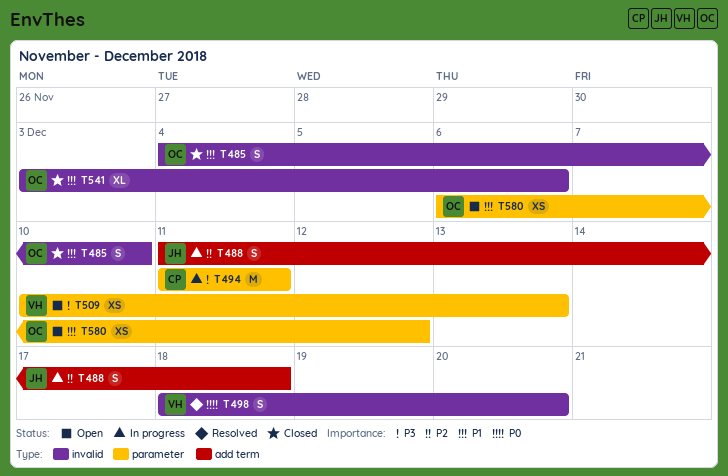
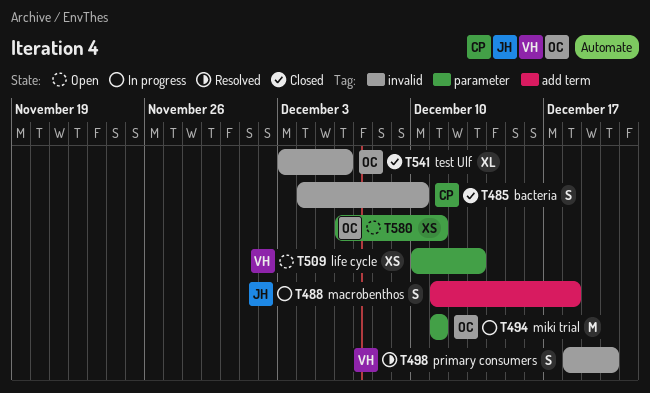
T485, owner: OC -> CP
T494, owner: CP -> OC
T580, due: Dec 12 -> Dec 11

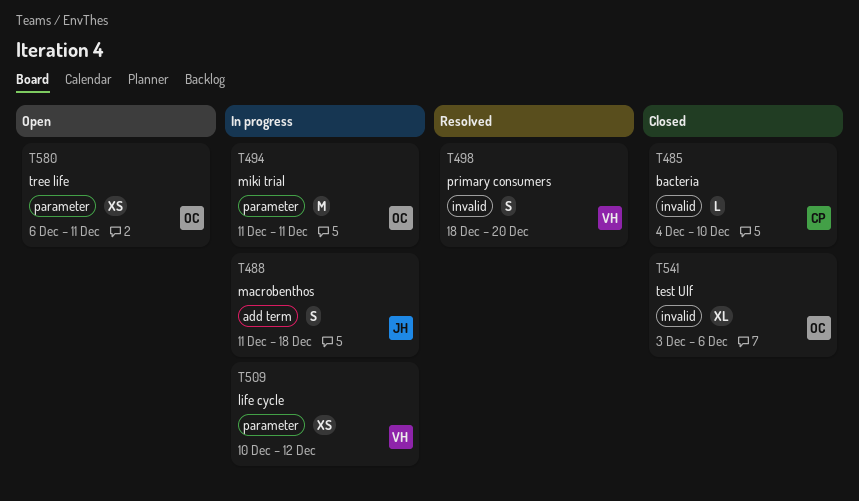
T485, estimate: S -> L
T509, status: Open -> In progress
T509, due: Dec 13 -> Dec 12

